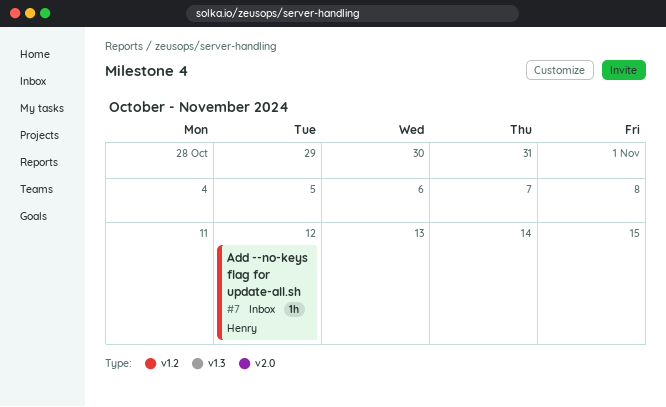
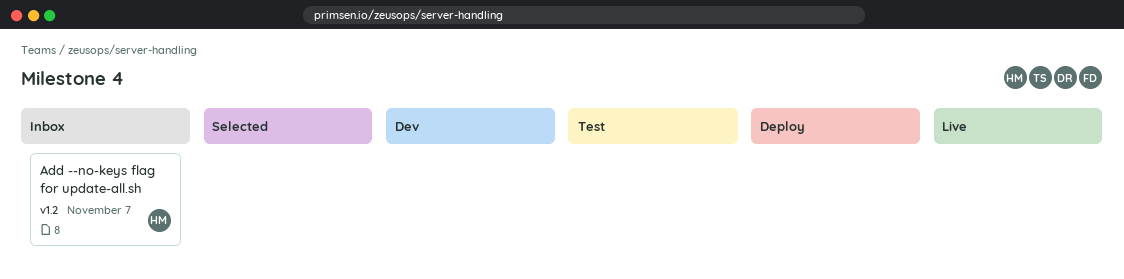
Add --no-keys flag for update-all.sh, due: Nov 12 -> Nov 7

